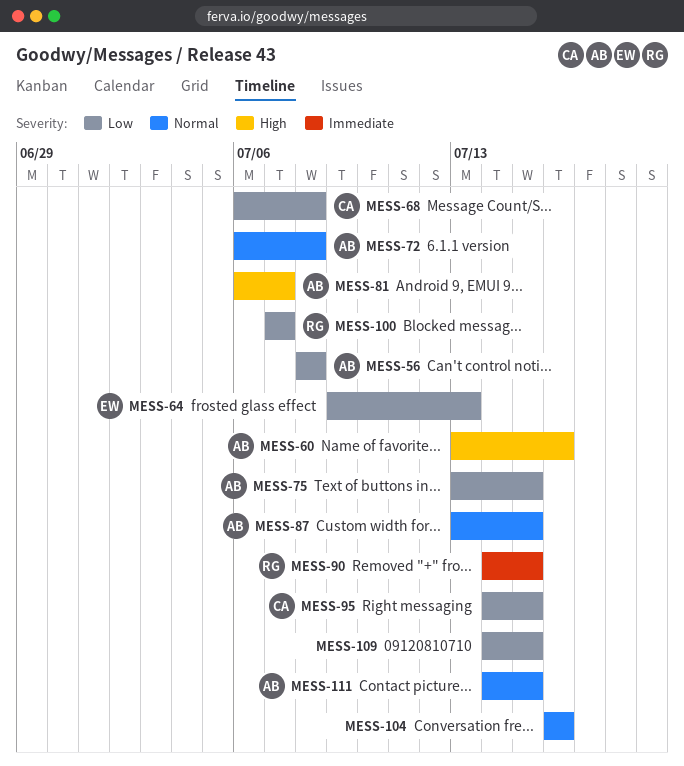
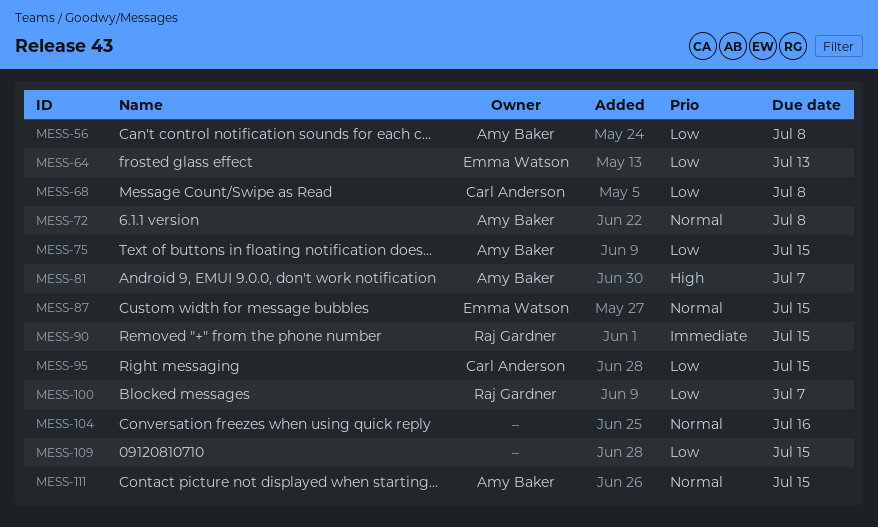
MESS-60: present -> none
MESS-87, owner: Amy Baker -> Emma Watson

